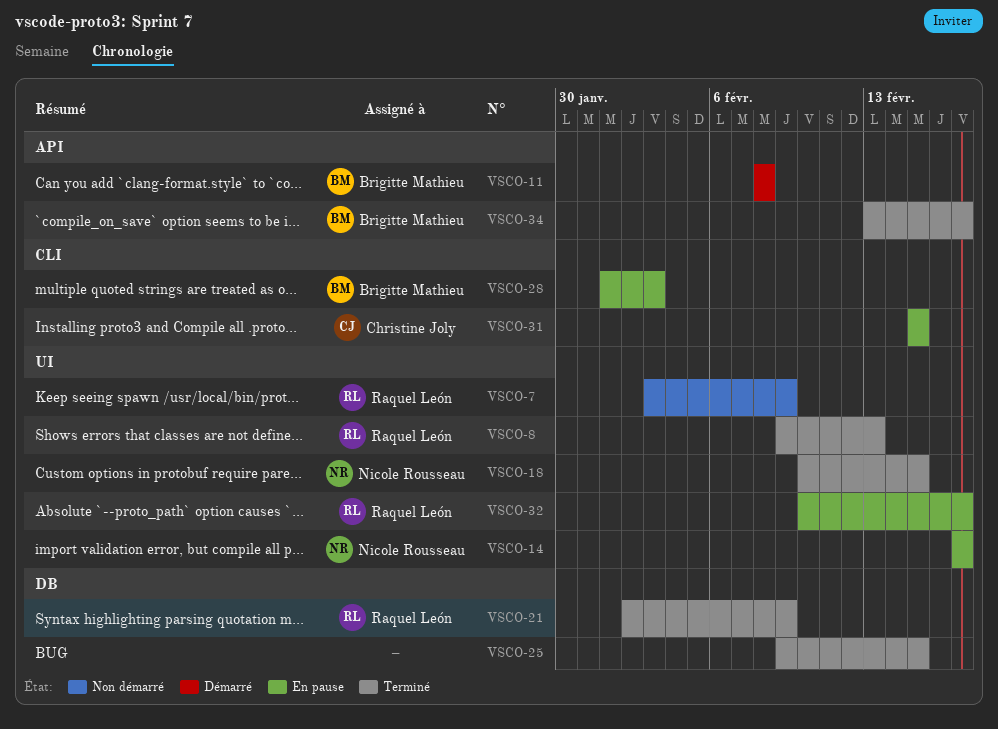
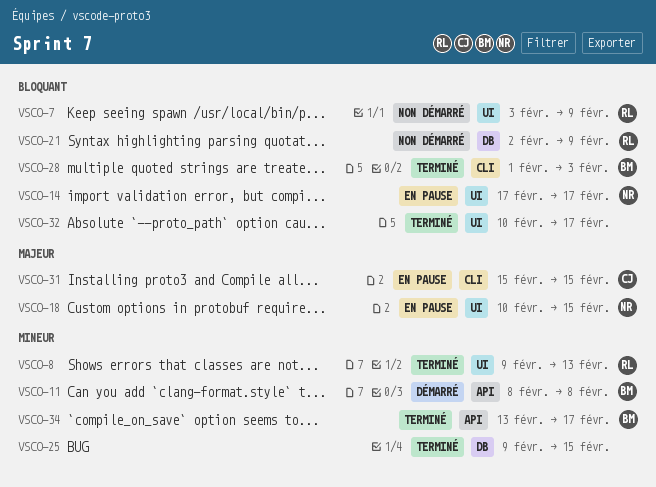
VSCO-18, status: Terminé -> En pause
VSCO-21, status: Terminé -> Non démarré
VSCO-28, status: En pause -> Terminé
VSCO-32, status: En pause -> Terminé
VSCO-32, owner: Raquel León -> none

